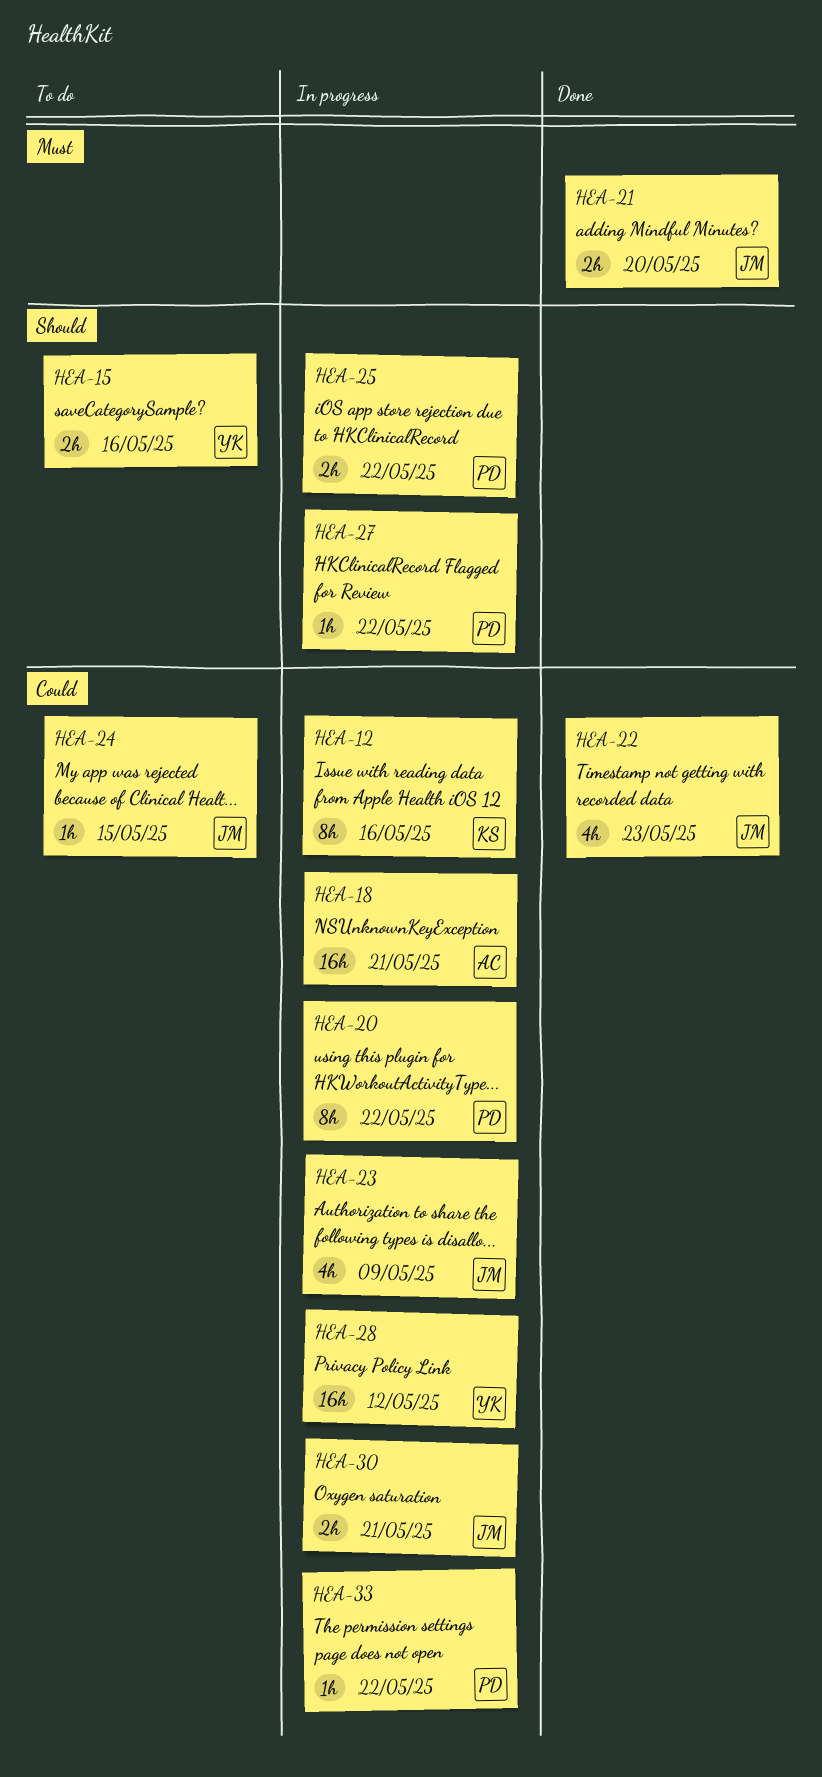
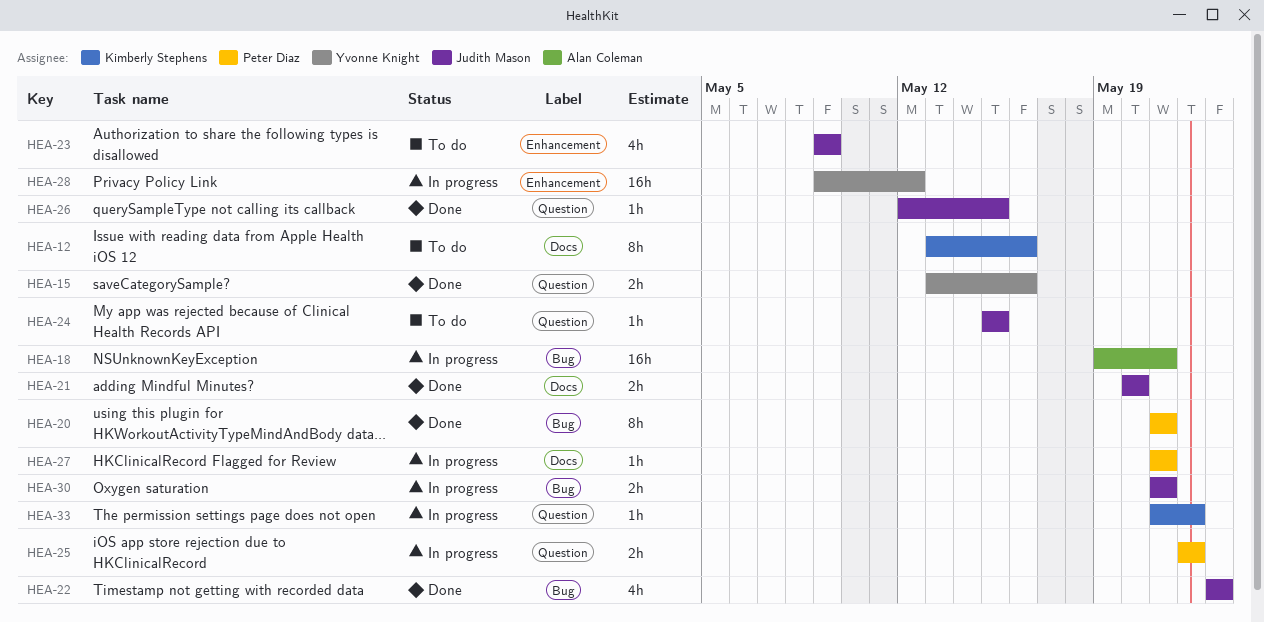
HEA-12, status: In progress -> To do
HEA-15, status: To do -> Done
HEA-20, status: In progress -> Done
HEA-20, due: May 22 -> May 21
HEA-23, status: In progress -> To do
HEA-26: none -> present
HEA-27, due: May 22 -> May 21
HEA-33, owner: Peter Diaz -> Kimberly Stephens

